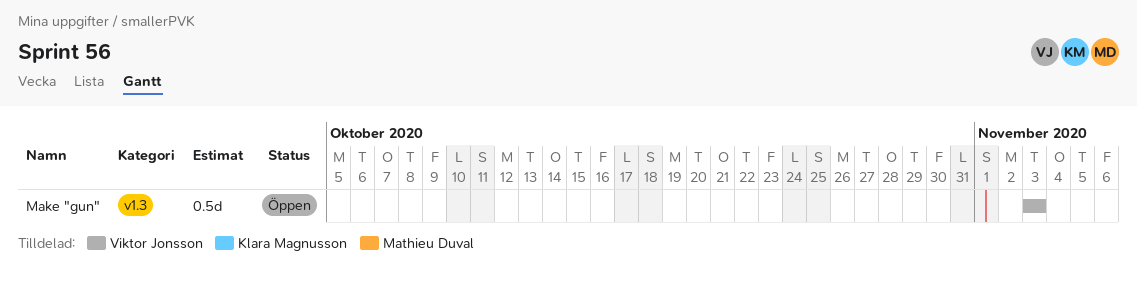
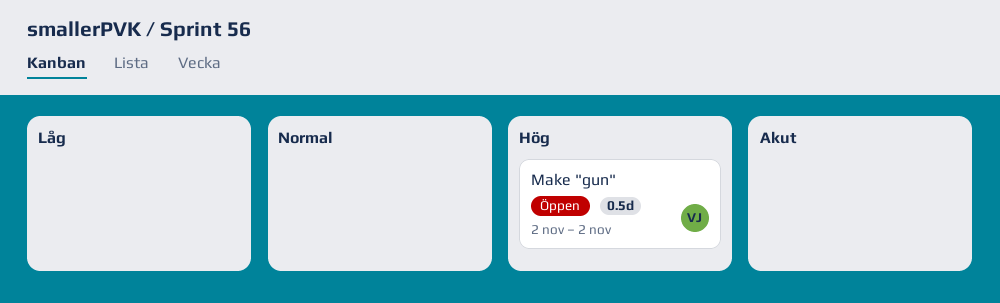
Make "gun", start: Nov 3 -> Nov 2
Make "gun", due: Nov 3 -> Nov 2

